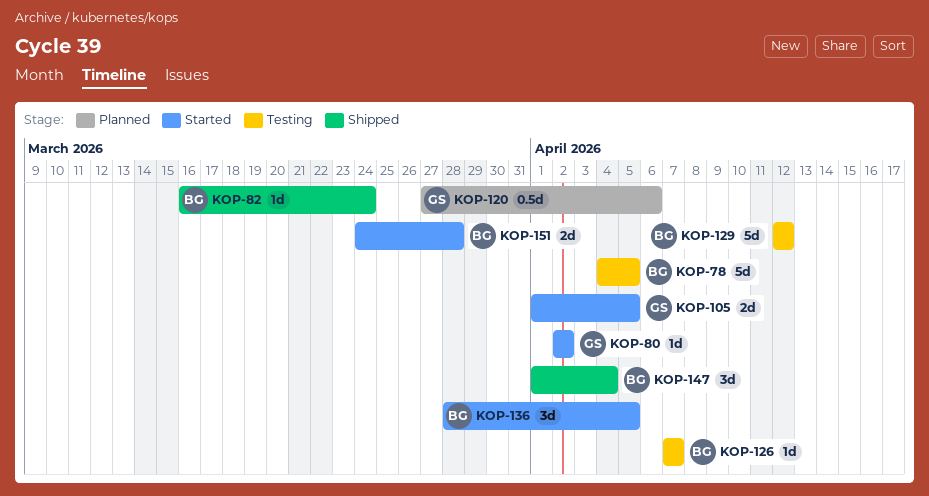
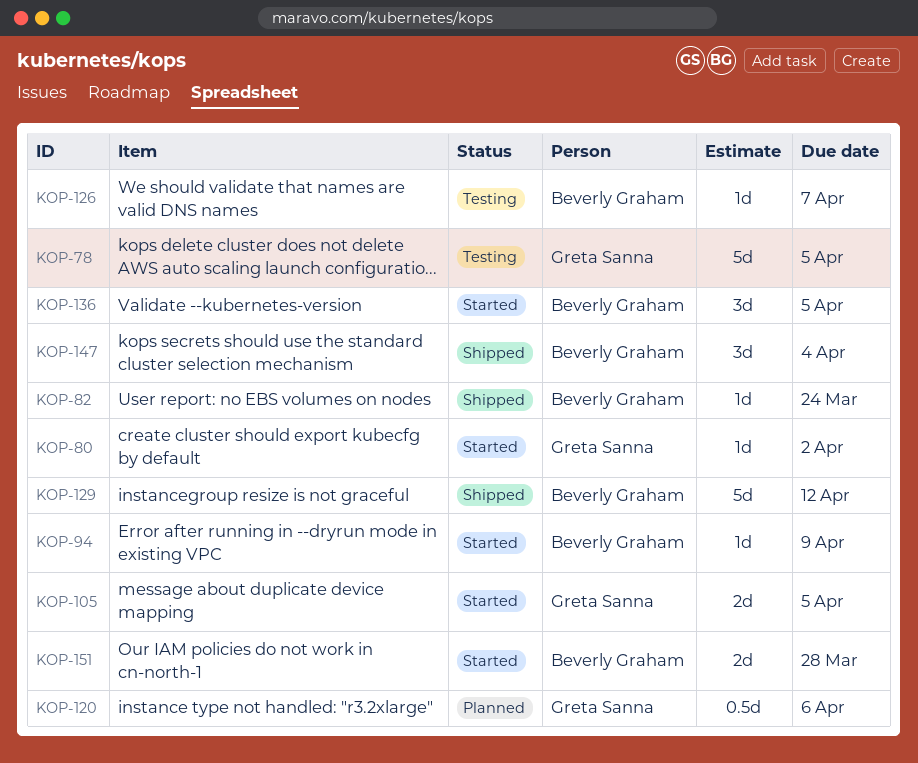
KOP-78, owner: Beverly Graham -> Greta Sanna
KOP-94: none -> present
KOP-129, status: Testing -> Shipped

